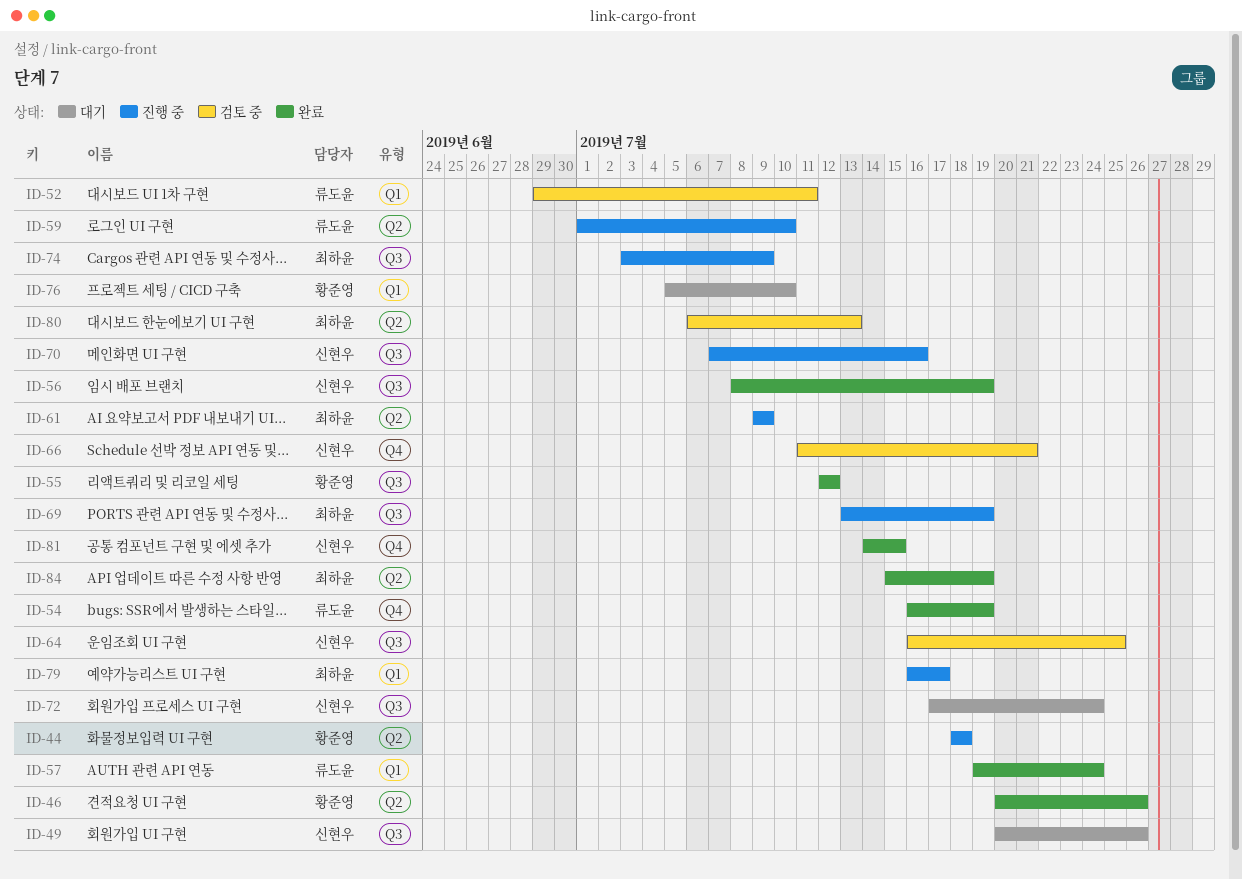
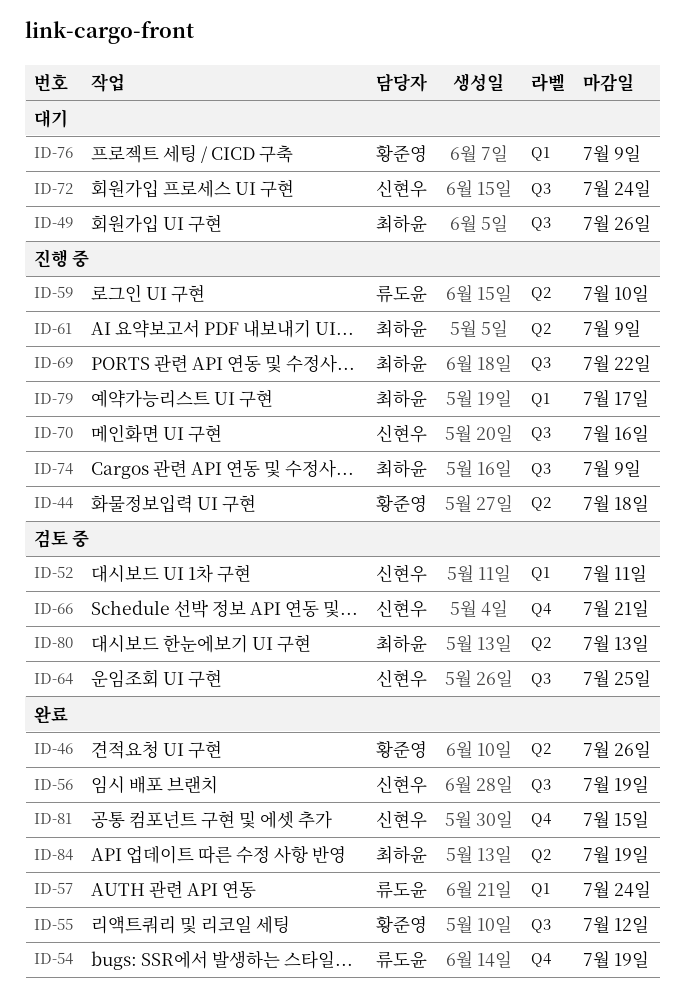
ID-49, owner: 신현우 -> 최하윤
ID-52, owner: 류도윤 -> 신현우
ID-69, due: Jul 19 -> Jul 22
ID-76, due: Jul 10 -> Jul 9

